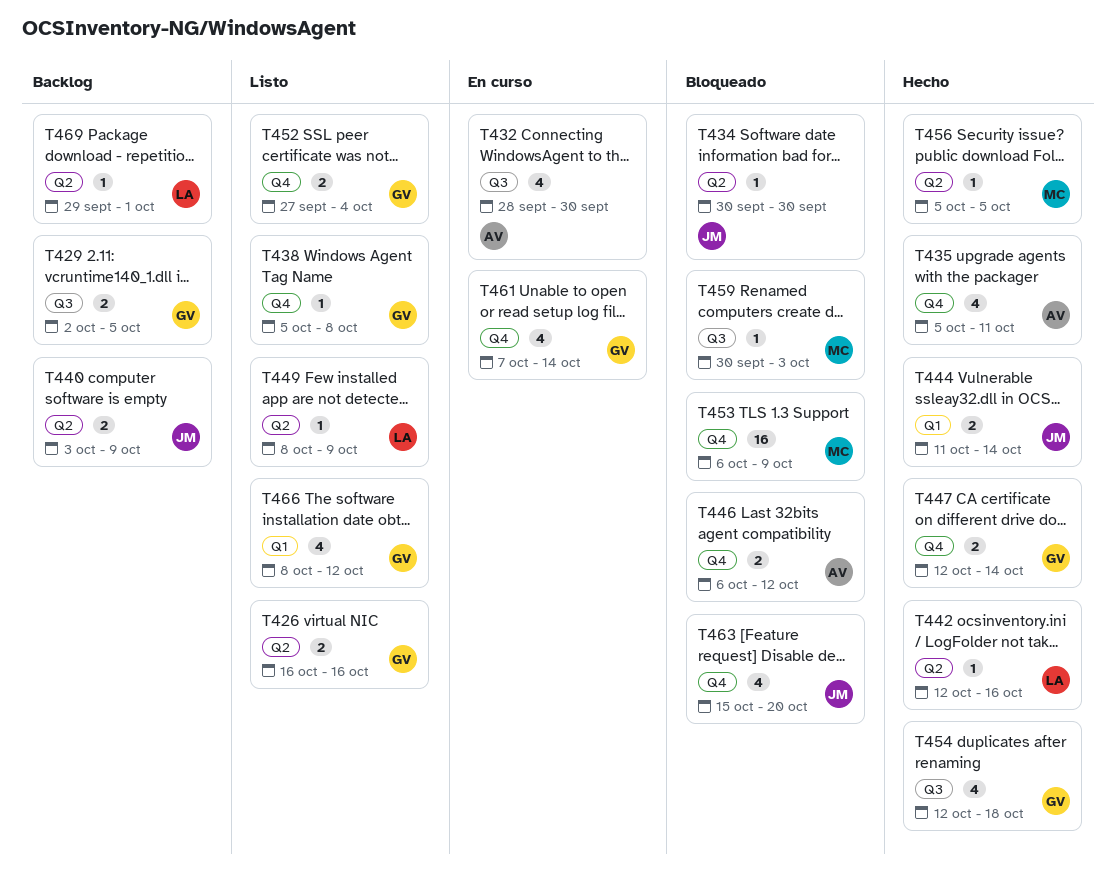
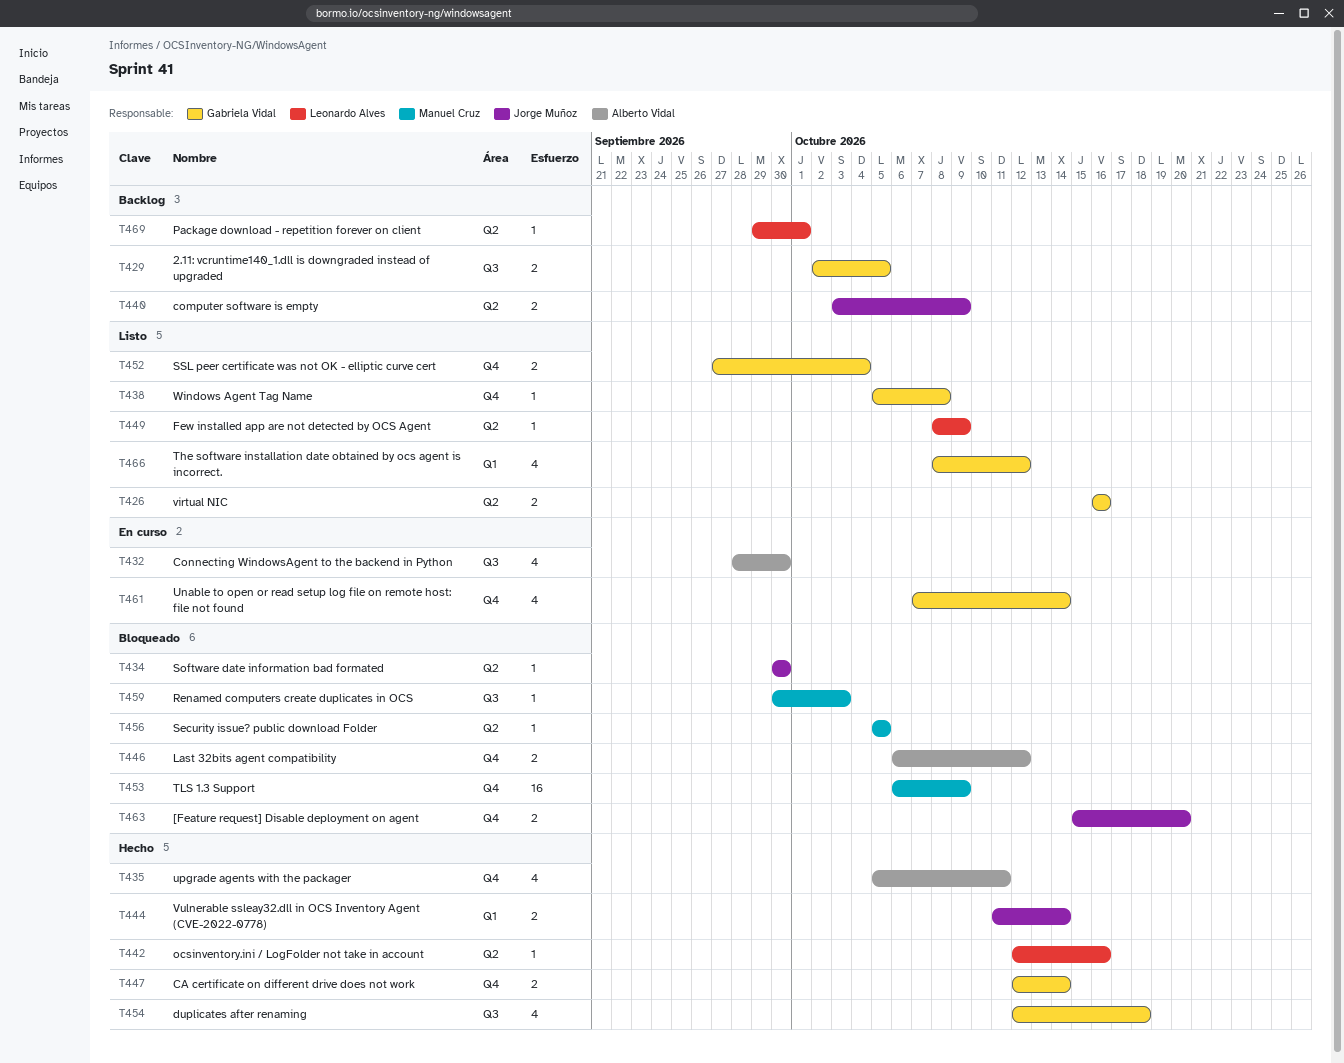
T456, status: Hecho -> Bloqueado
T463, estimate: 4 -> 2

